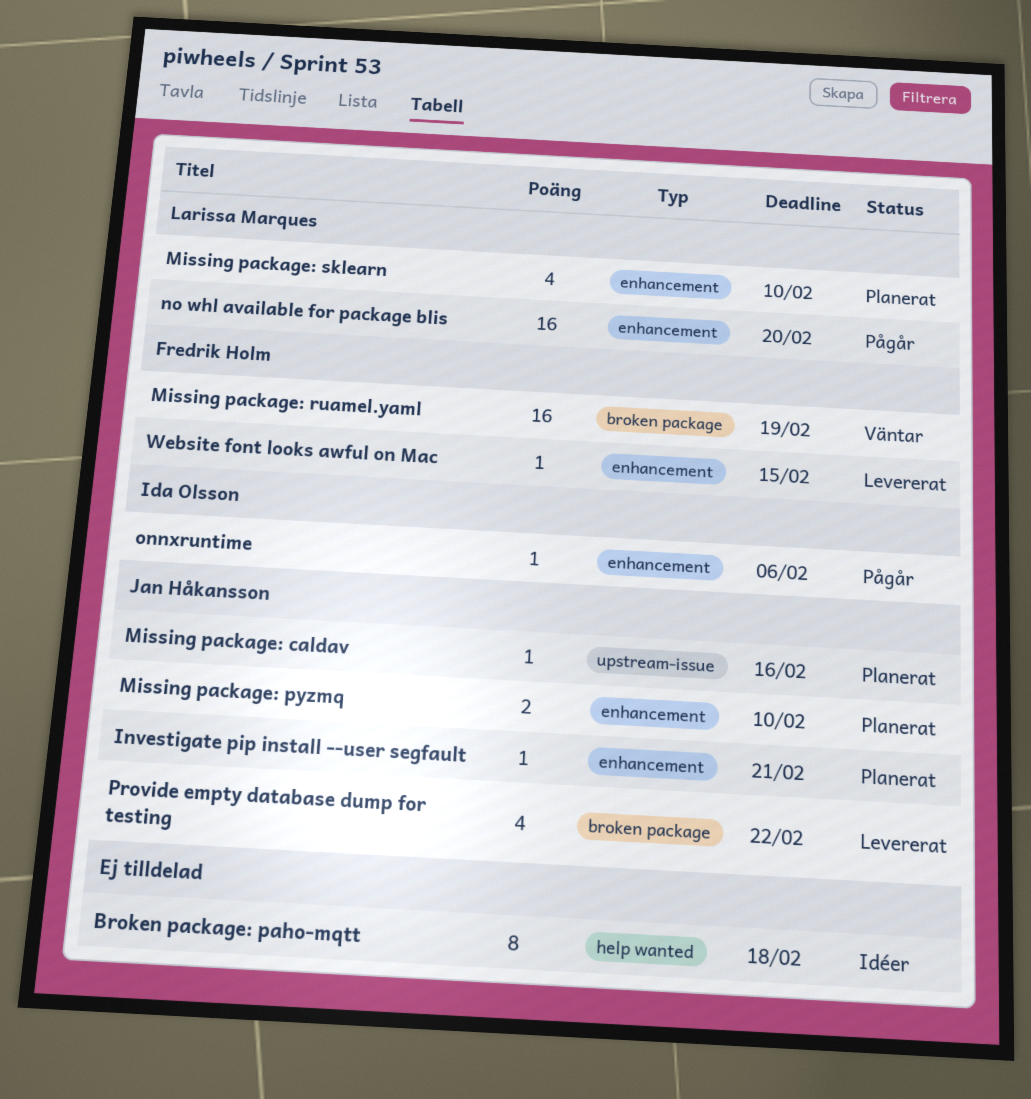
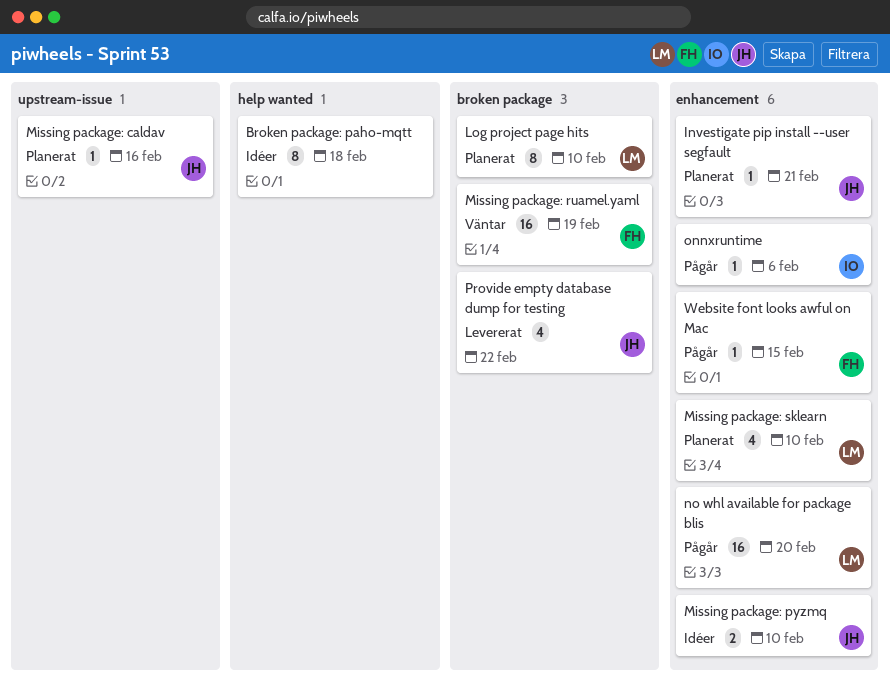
Log project page hits: none -> present
Missing package: pyzmq, status: Planerat -> Idéer
Website font looks awful on Mac, status: Levererat -> Pågår

